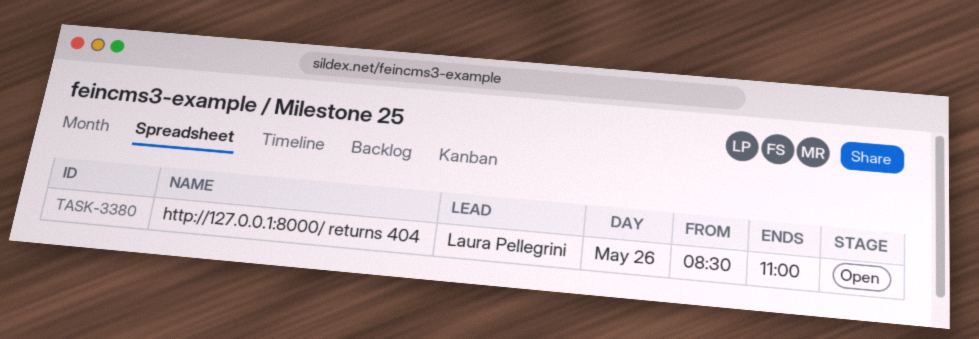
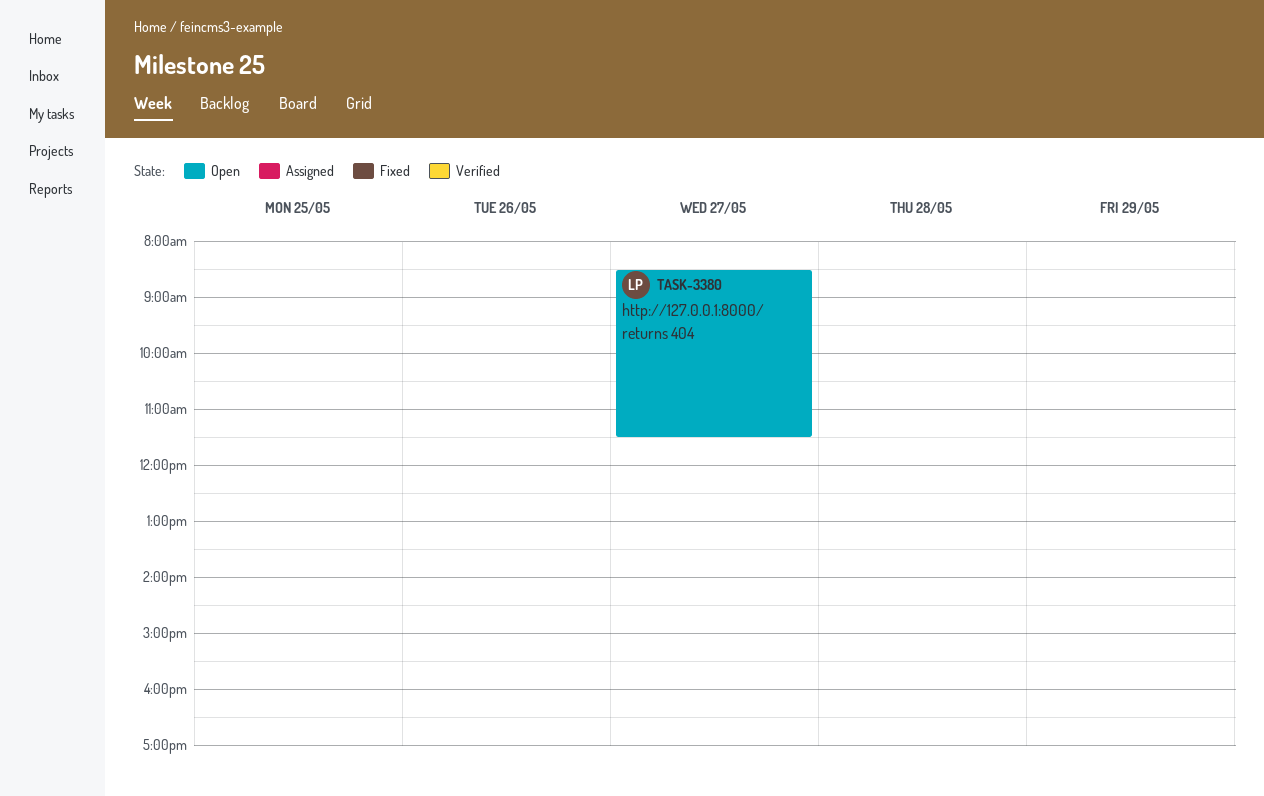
TASK-3380, day: May 26 -> May 27
TASK-3380, ends: 11:00 -> 11:30

